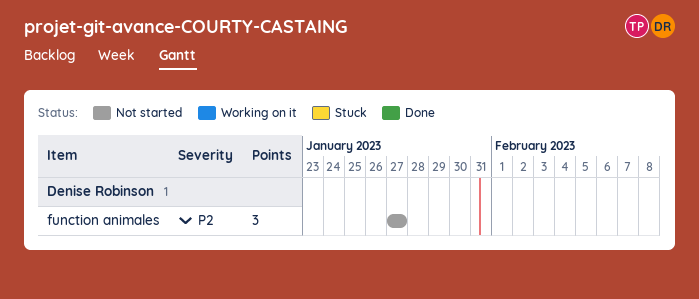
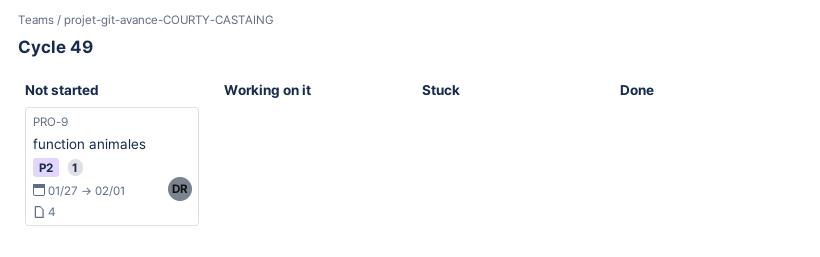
function animales, estimate: 3 -> 1
function animales, due: Jan 27 -> Feb 1

